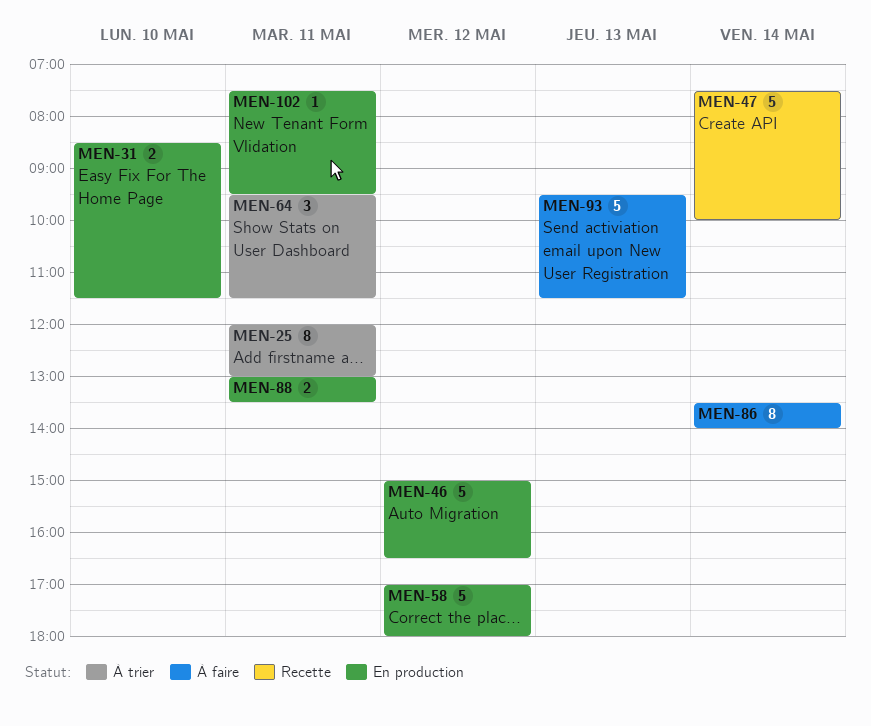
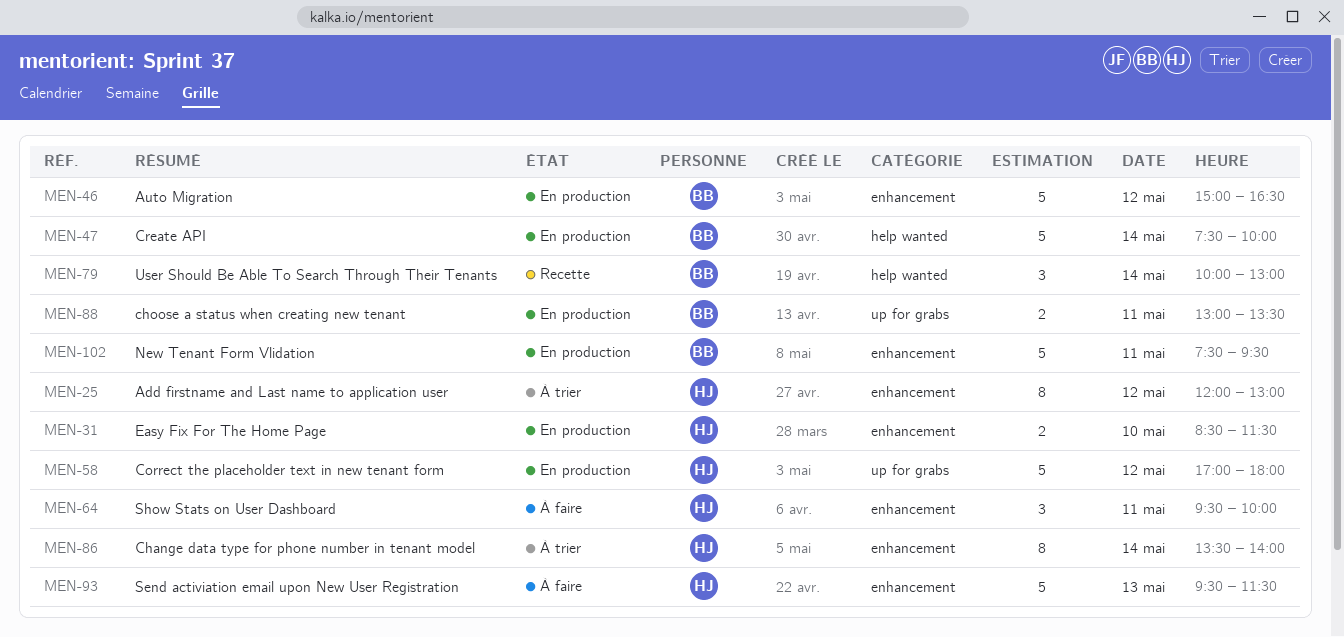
MEN-25, day: May 11 -> May 12
MEN-47, status: Recette -> En production
MEN-64, status: À trier -> À faire
MEN-64, ends: 11:30 -> 10:00
MEN-79: none -> present
MEN-86, status: À faire -> À trier
MEN-102, estimate: 1 -> 5

